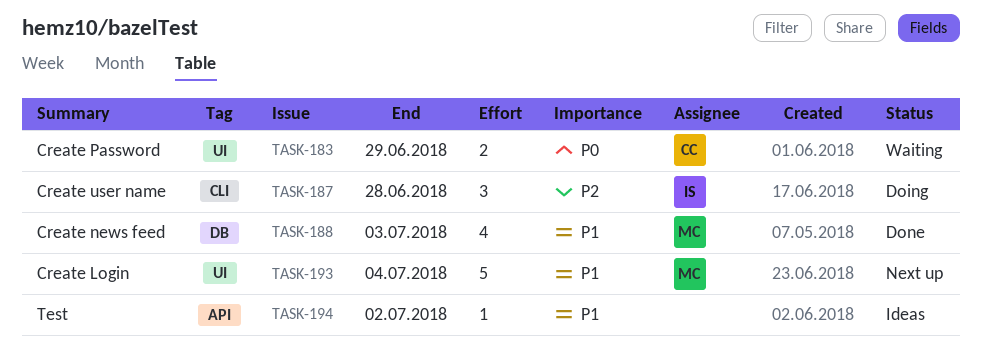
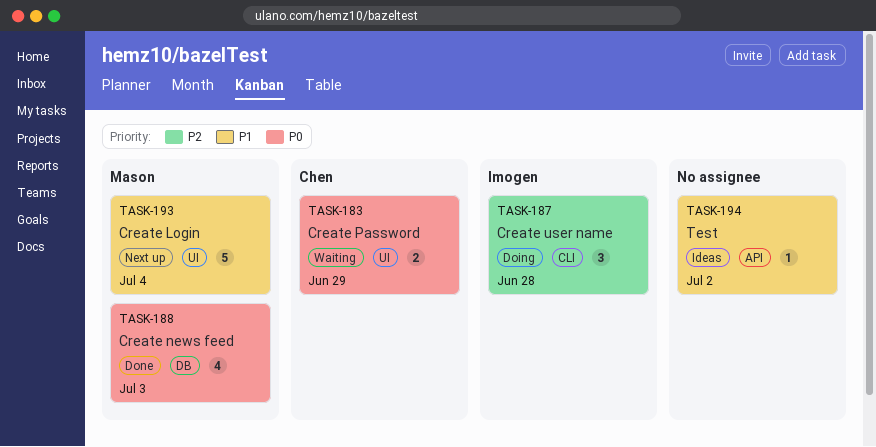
TASK-188, priority: P1 -> P0

